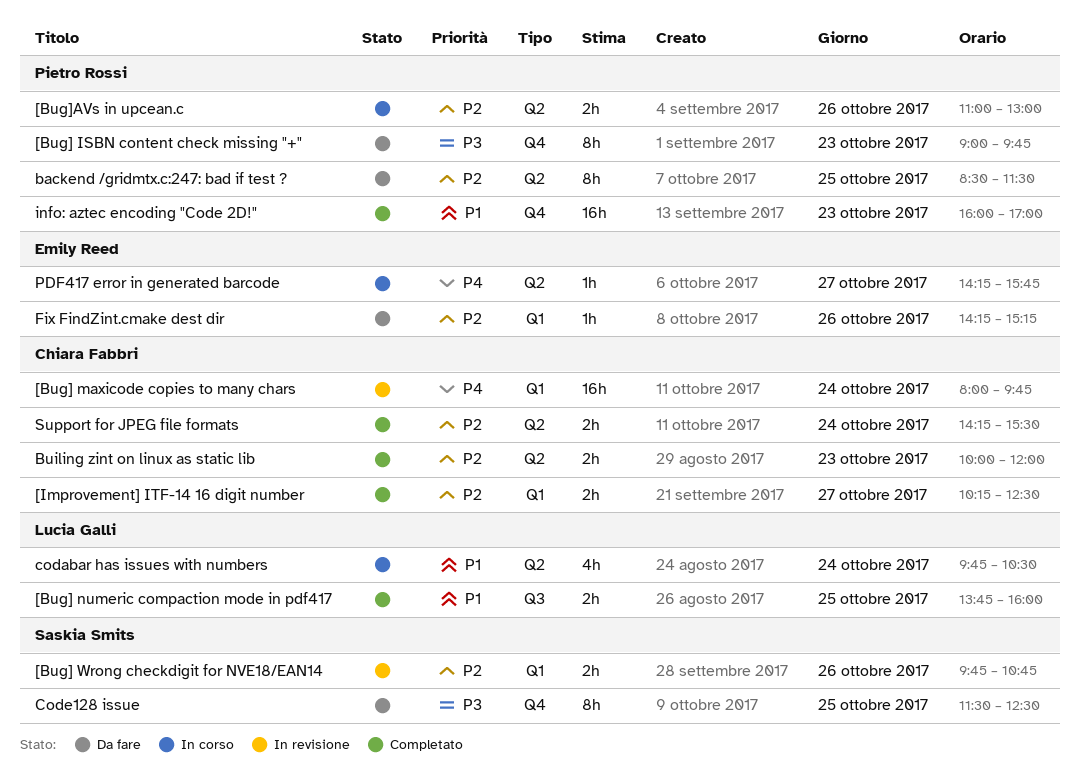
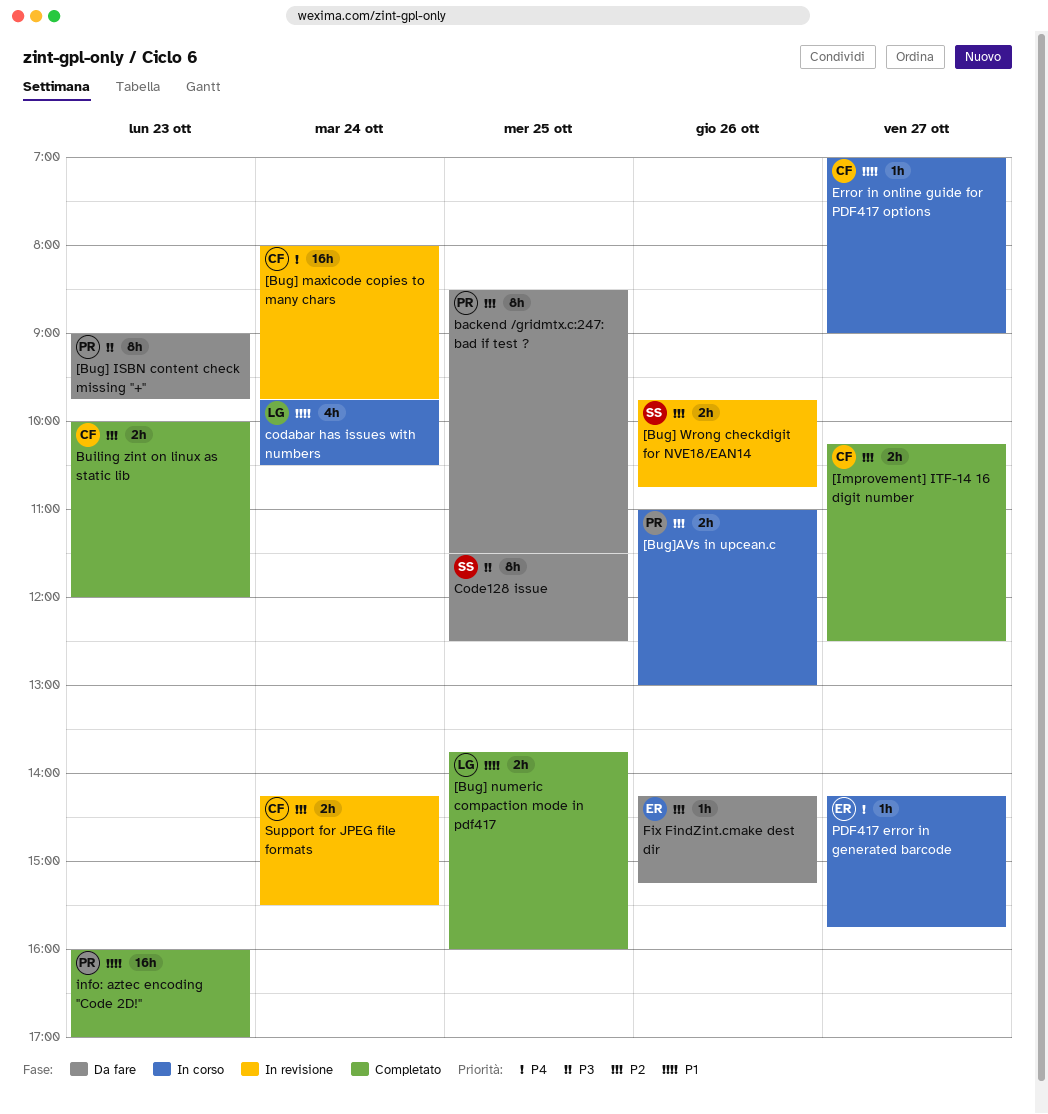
Error in online guide for PDF417 options: none -> present
Support for JPEG file formats, status: Completato -> In revisione

